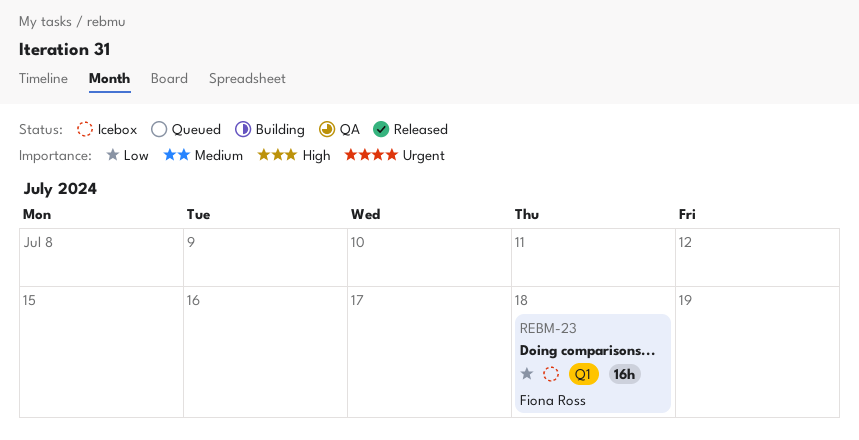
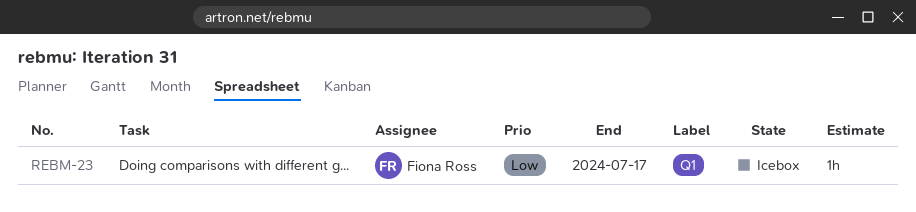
REBM-23, estimate: 16h -> 1h
REBM-23, due: Jul 18 -> Jul 17

